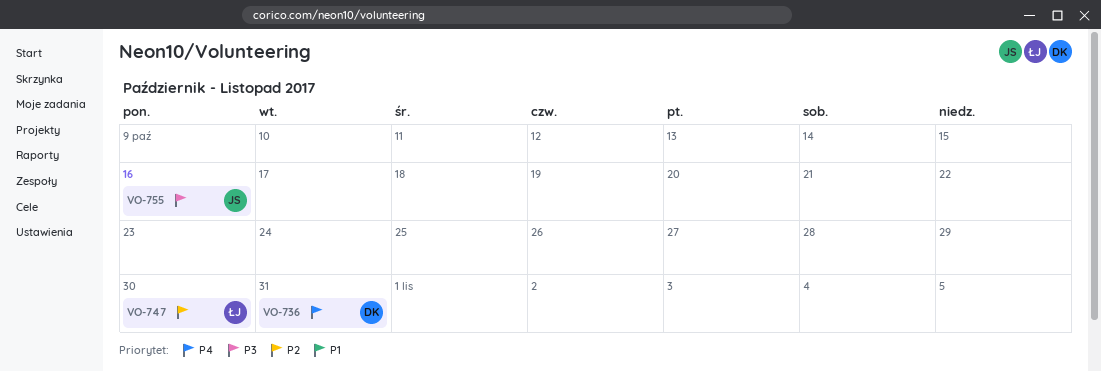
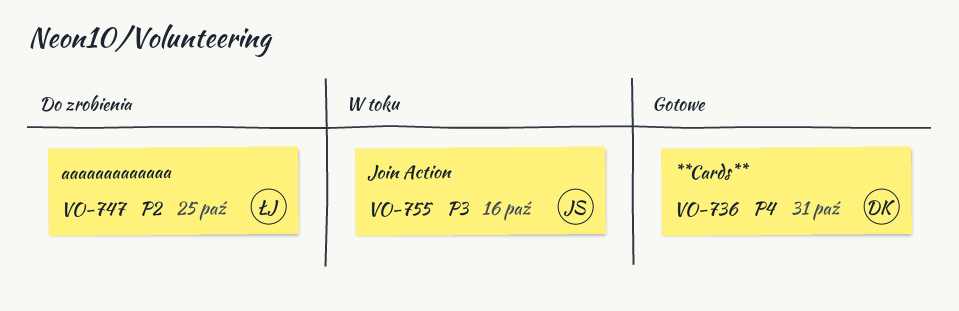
VO-747, due: Oct 30 -> Oct 25

